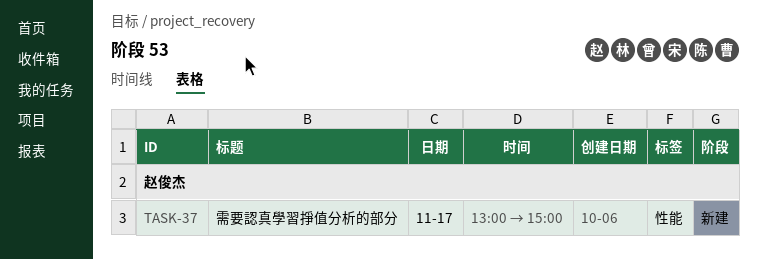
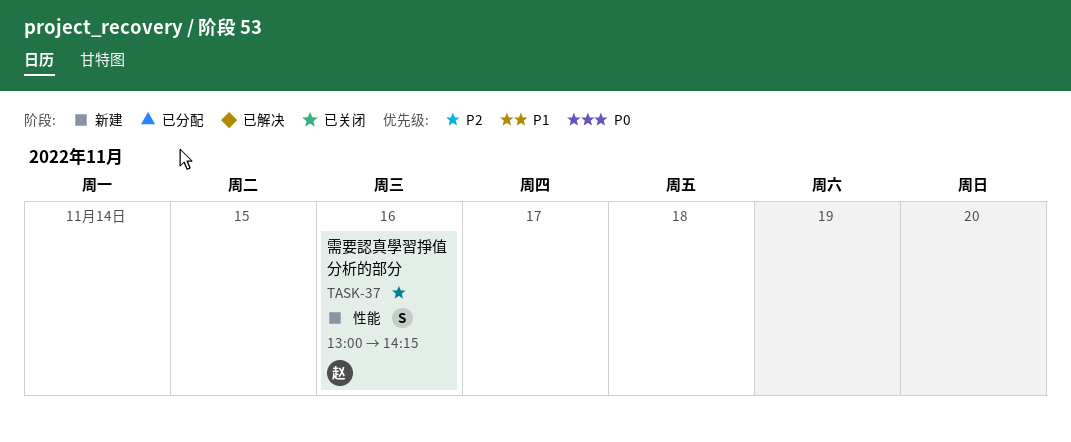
TASK-37, day: Nov 17 -> Nov 16
TASK-37, ends: 15:00 -> 14:15

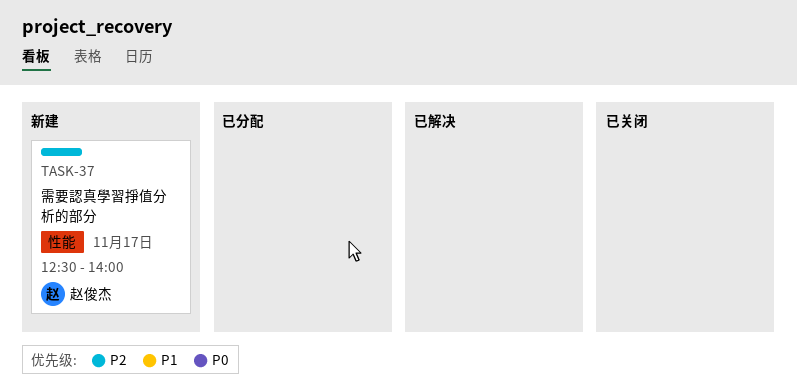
TASK-37, day: Nov 16 -> Nov 17
TASK-37, begins: 13:00 -> 12:30
TASK-37, ends: 14:15 -> 14:00

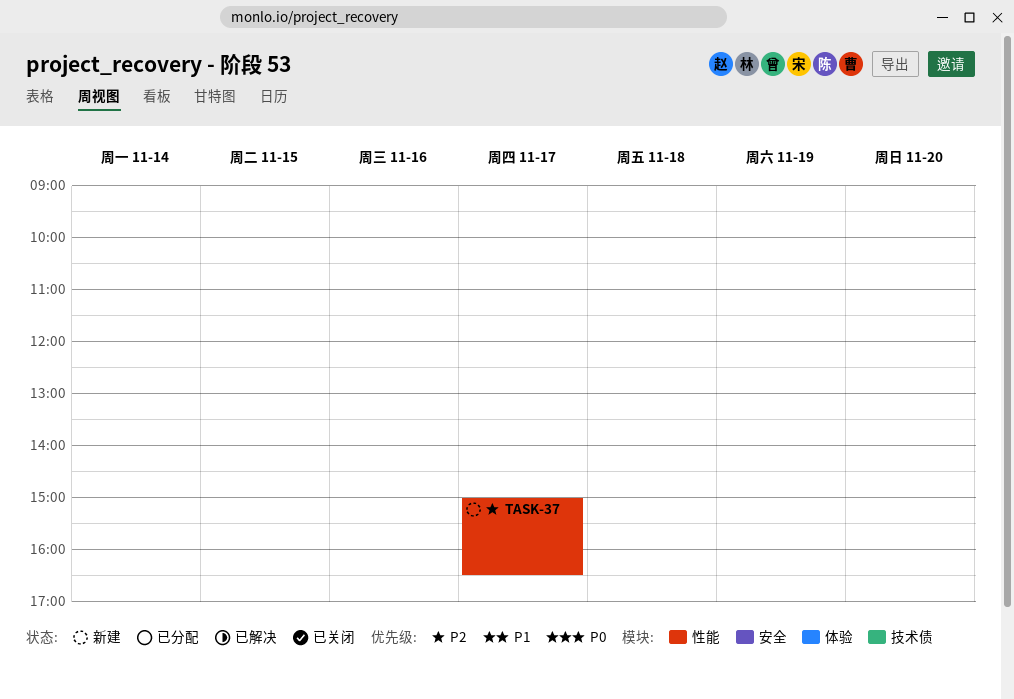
TASK-37, begins: 12:30 -> 15:00
TASK-37, ends: 14:00 -> 16:30

